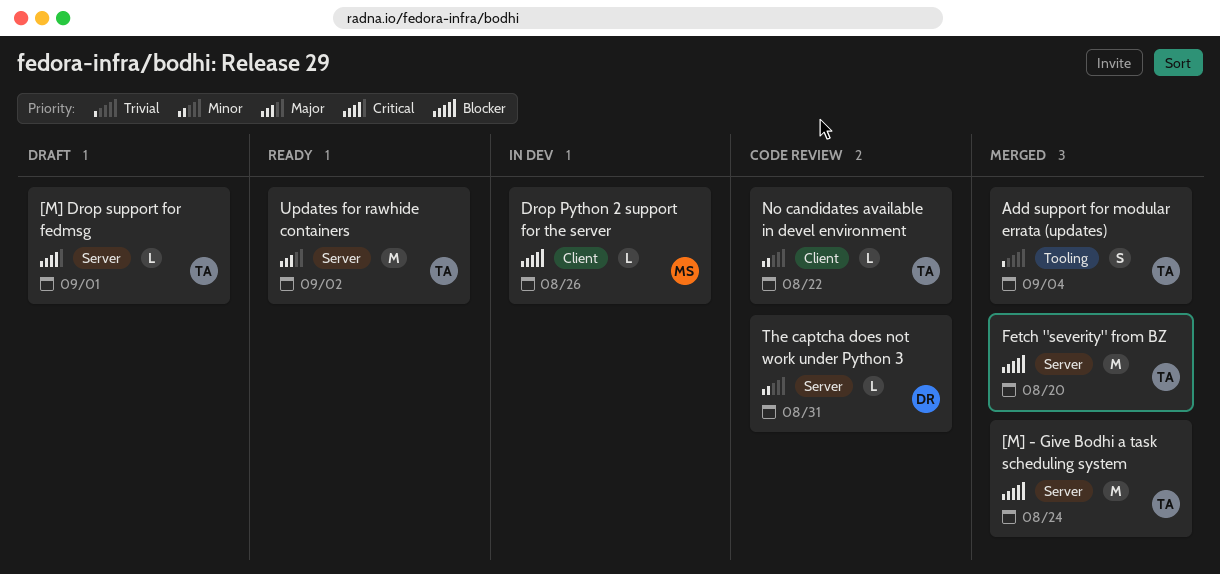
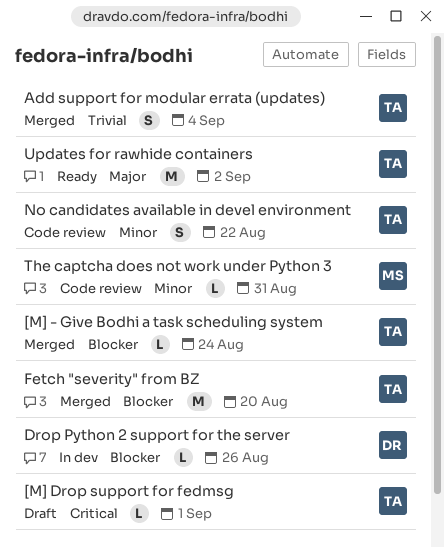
[M] - Give Bodhi a task scheduling system, estimate: M -> L
Drop Python 2 support for the server, owner: MS -> DR
No candidates available in devel environment, estimate: L -> S
The captcha does not work under Python 3, owner: DR -> MS

